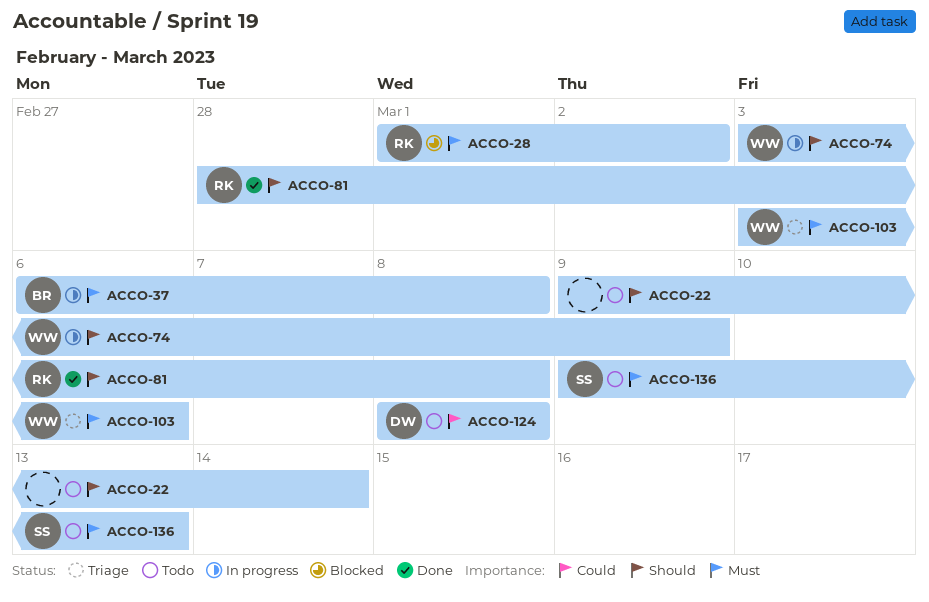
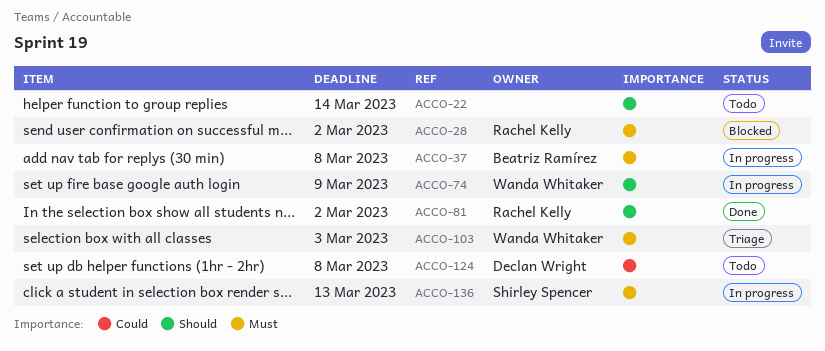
ACCO-81, due: Mar 8 -> Mar 2
ACCO-103, due: Mar 6 -> Mar 3
ACCO-136, status: Todo -> In progress

